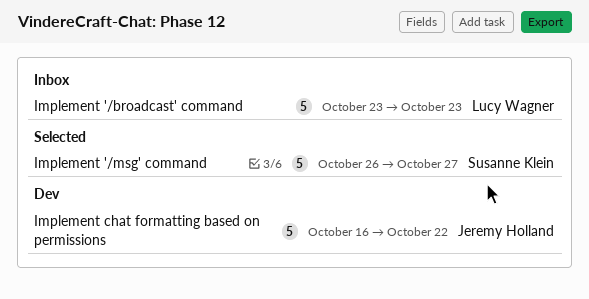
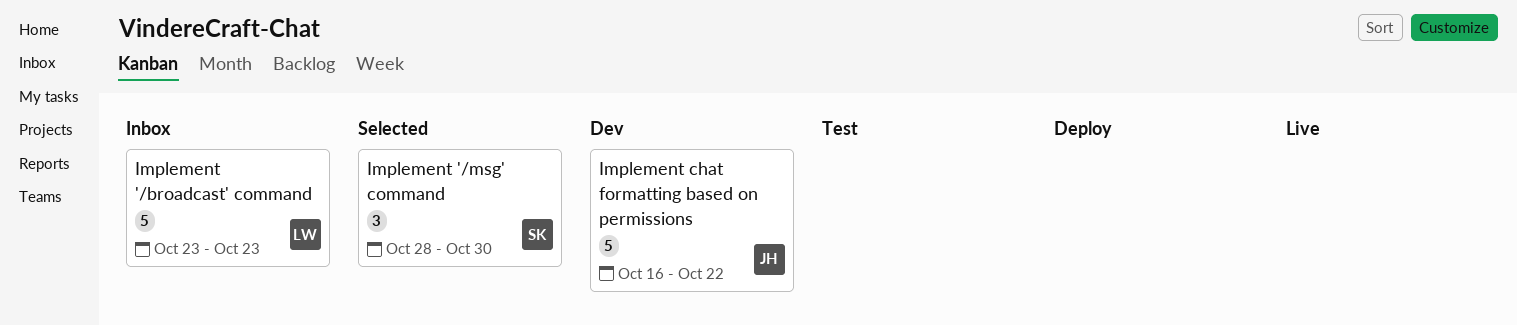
Implement '/msg' command, estimate: 5 -> 3
Implement '/msg' command, start: Oct 26 -> Oct 28
Implement '/msg' command, due: Oct 27 -> Oct 30

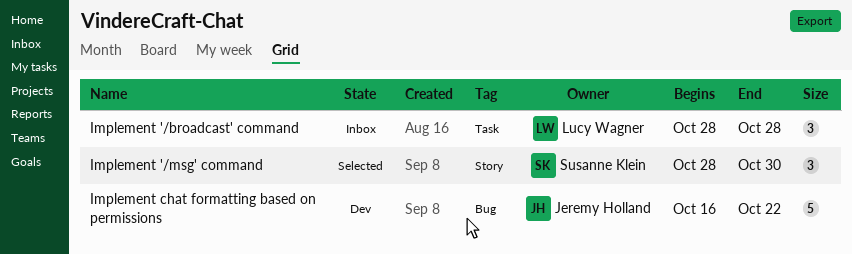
Implement '/broadcast' command, estimate: 5 -> 3
Implement '/broadcast' command, start: Oct 23 -> Oct 28
Implement '/broadcast' command, due: Oct 23 -> Oct 28

